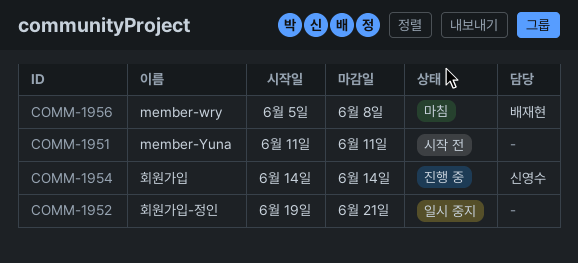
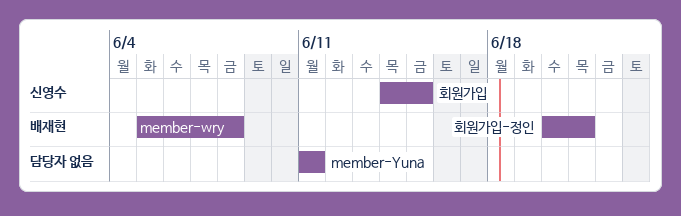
회원가입, due: Jun 14 -> Jun 15
회원가입-정인, owner: none -> 배재현
회원가입-정인, start: Jun 19 -> Jun 20

